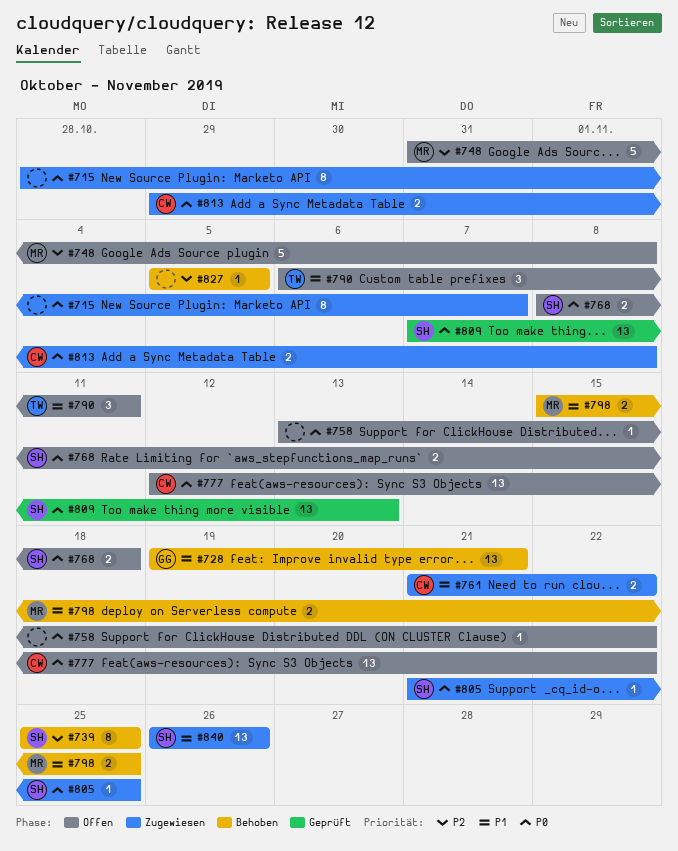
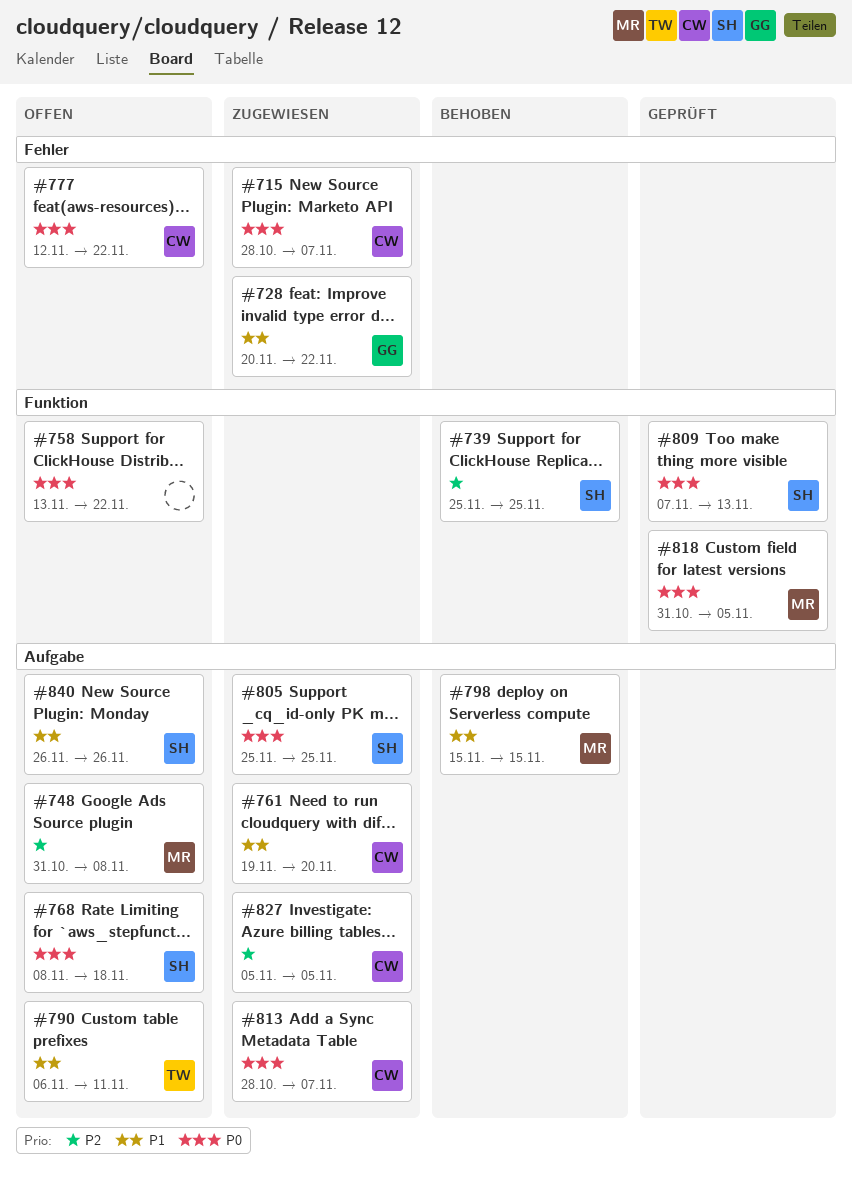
#715, owner: none -> CW
#728, status: Behoben -> Zugewiesen
#728, start: Nov 19 -> Nov 20
#728, due: Nov 21 -> Nov 22
#761, start: Nov 21 -> Nov 19
#761, due: Nov 22 -> Nov 20
#798, due: Nov 25 -> Nov 15
#805, start: Nov 21 -> Nov 25
#813, start: Oct 29 -> Oct 28
#813, due: Nov 8 -> Nov 7
#818: none -> present
#827, status: Behoben -> Zugewiesen
#827, owner: none -> CW
#840, status: Zugewiesen -> Offen

